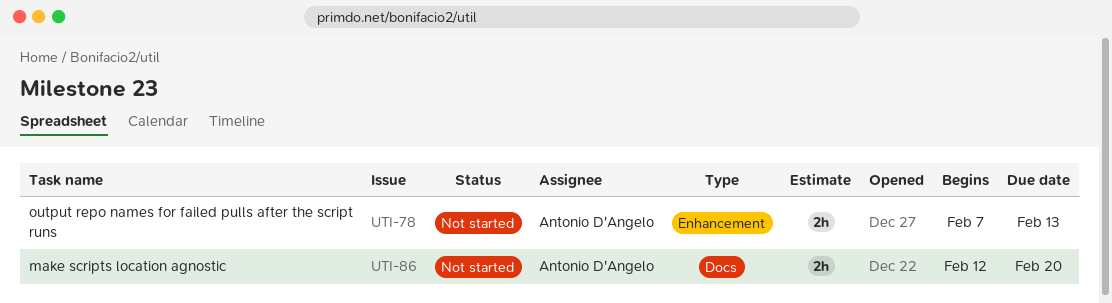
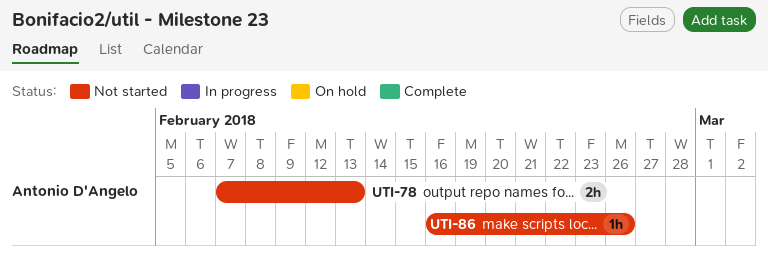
UTI-86, estimate: 2h -> 1h
UTI-86, start: Feb 12 -> Feb 16
UTI-86, due: Feb 20 -> Feb 26

